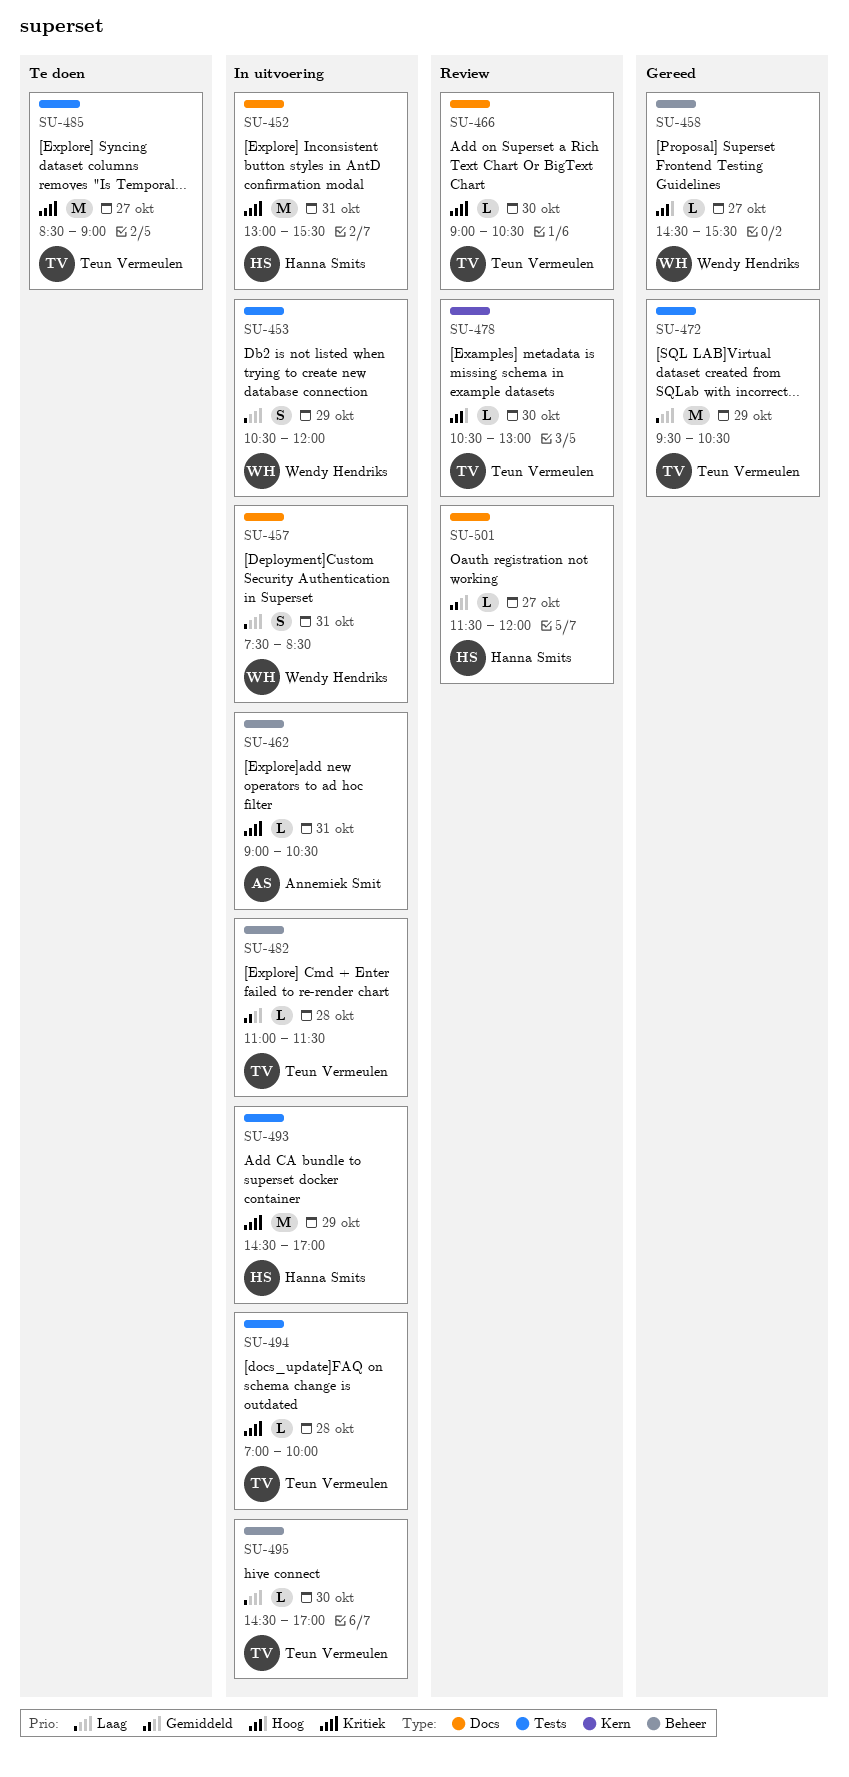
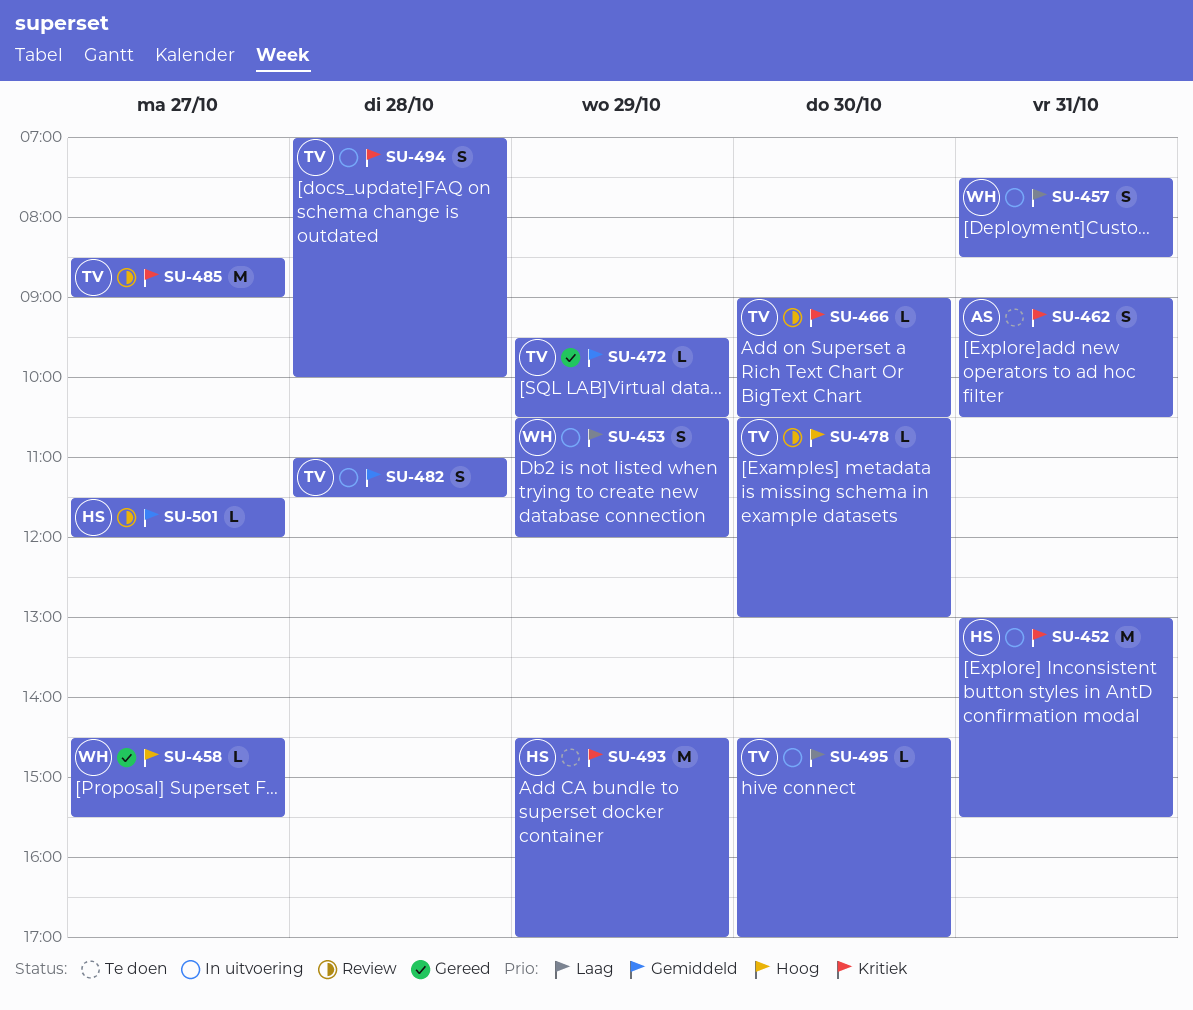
SU-462, status: In uitvoering -> Te doen
SU-462, estimate: L -> S
SU-472, priority: Laag -> Gemiddeld
SU-472, estimate: M -> L
SU-482, estimate: L -> S
SU-485, status: Te doen -> Review
SU-493, status: In uitvoering -> Te doen
SU-494, estimate: L -> S

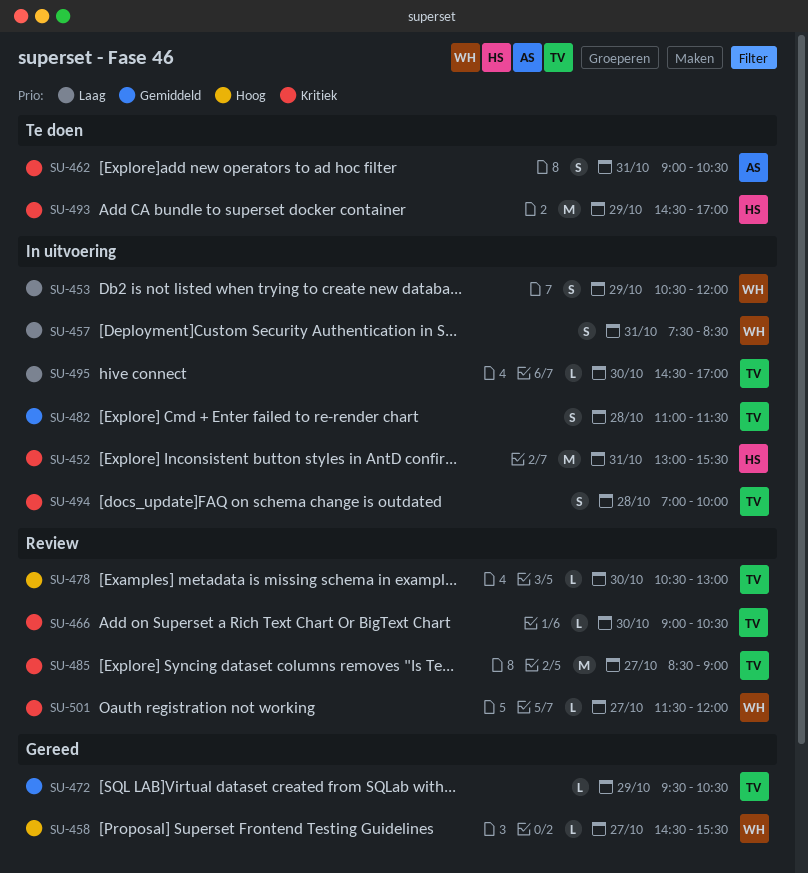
SU-501, owner: HS -> WH
SU-501, priority: Gemiddeld -> Kritiek

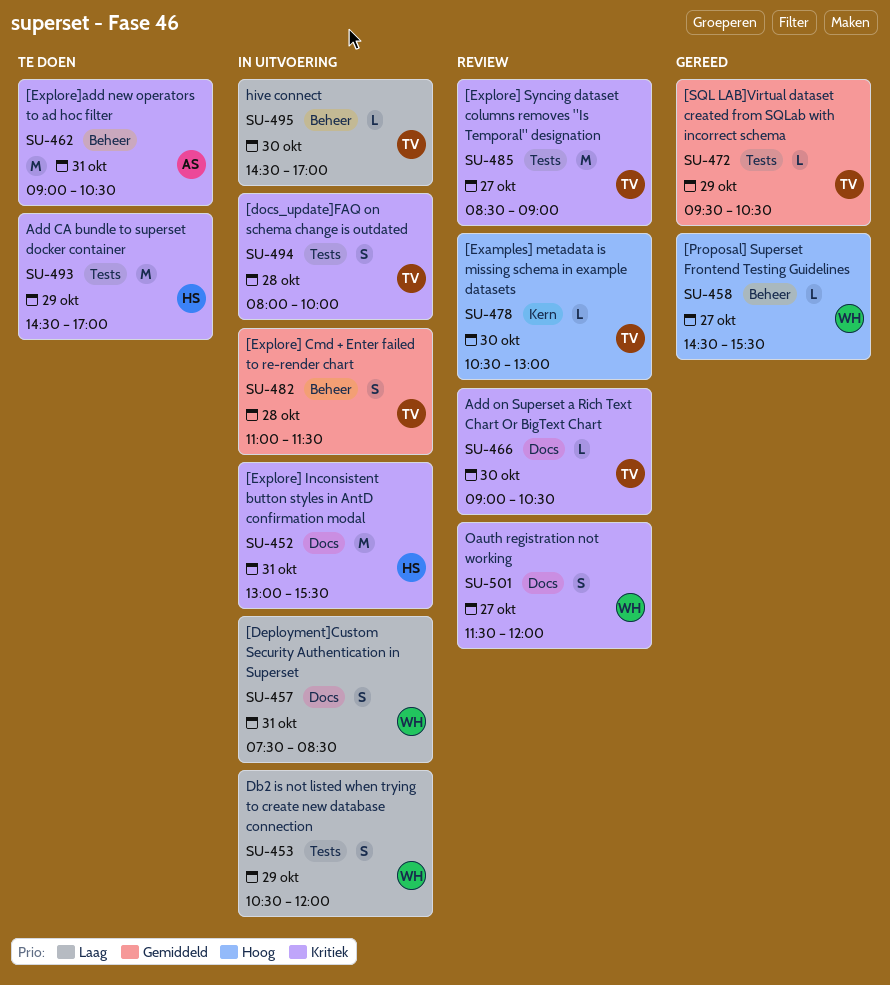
SU-462, estimate: S -> M
SU-494, begins: 07:00 -> 08:00
SU-501, estimate: L -> S

